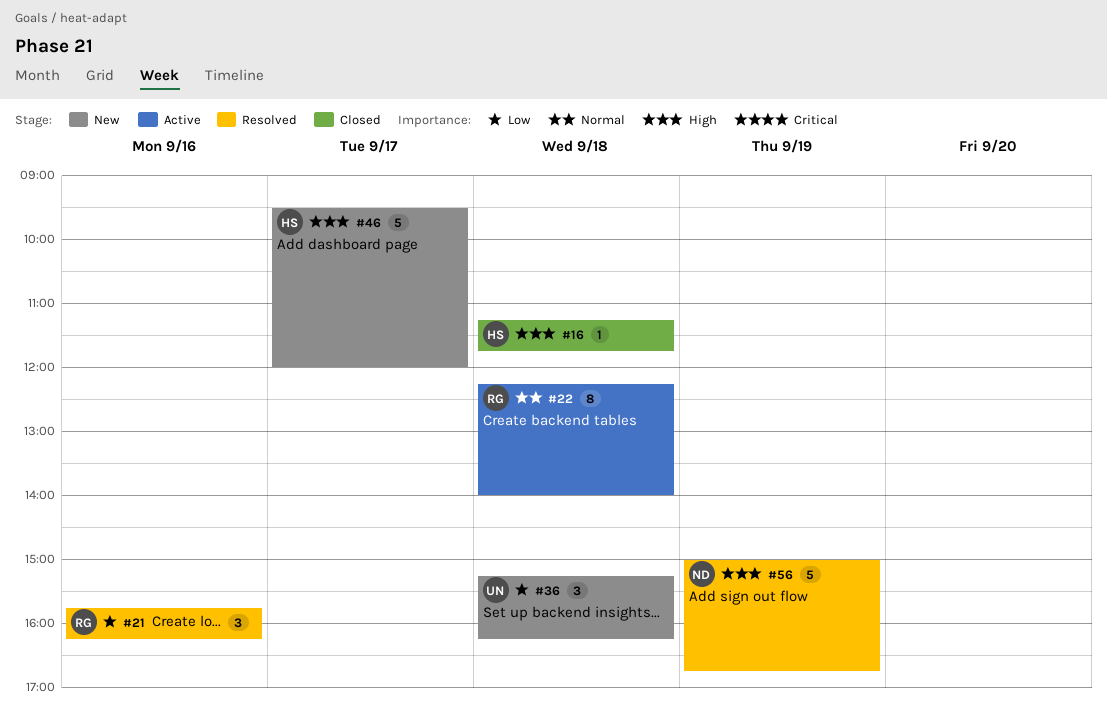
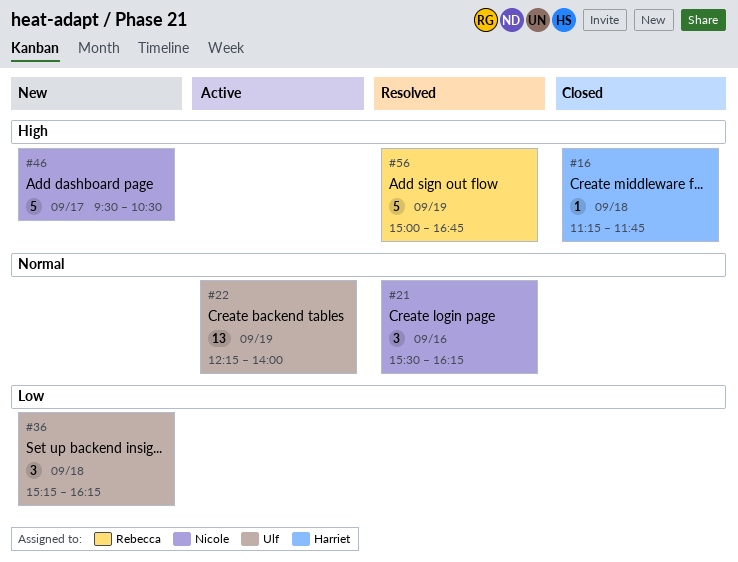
#21, owner: Rebecca -> Nicole
#21, priority: Low -> Normal
#21, begins: 15:45 -> 15:30
#22, owner: Rebecca -> Ulf
#22, estimate: 8 -> 13
#22, day: Sep 18 -> Sep 19
#46, owner: Harriet -> Nicole
#46, ends: 12:00 -> 10:30
#56, owner: Nicole -> Rebecca

